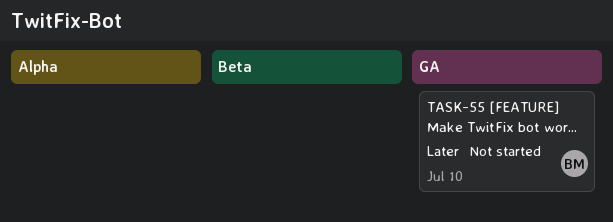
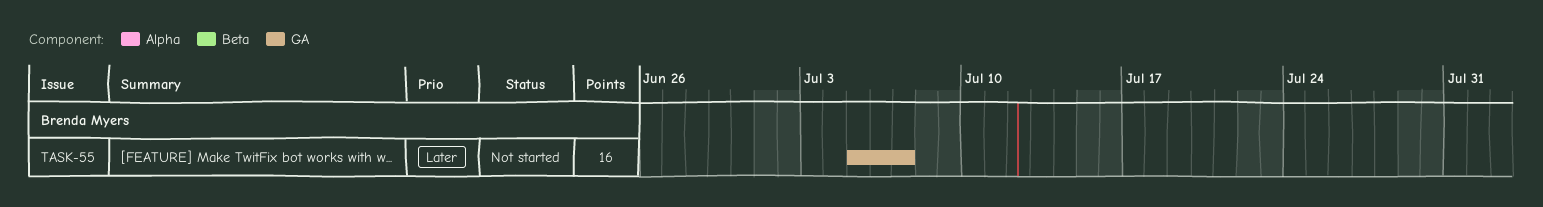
TASK-55, due: Jul 10 -> Jul 7

